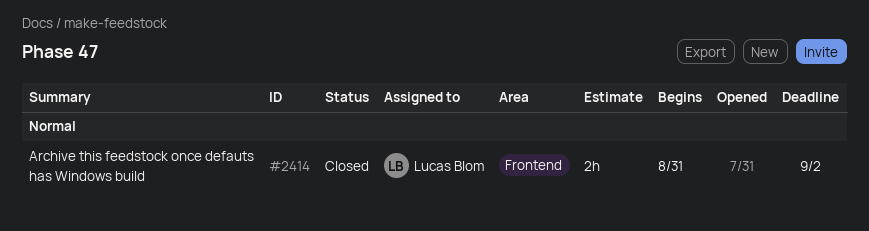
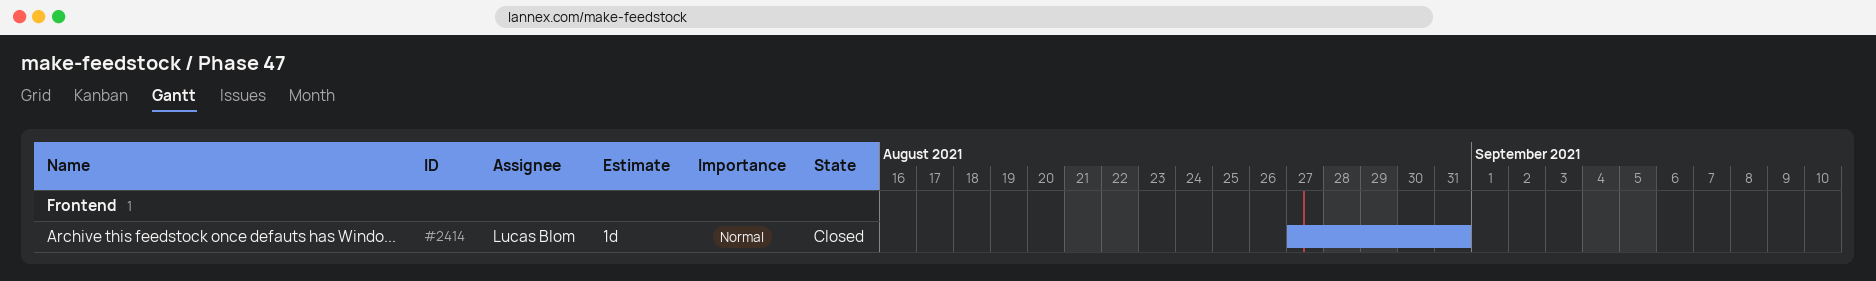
#2414, estimate: 2h -> 1d
#2414, start: Aug 31 -> Aug 27
#2414, due: Sep 2 -> Aug 31

